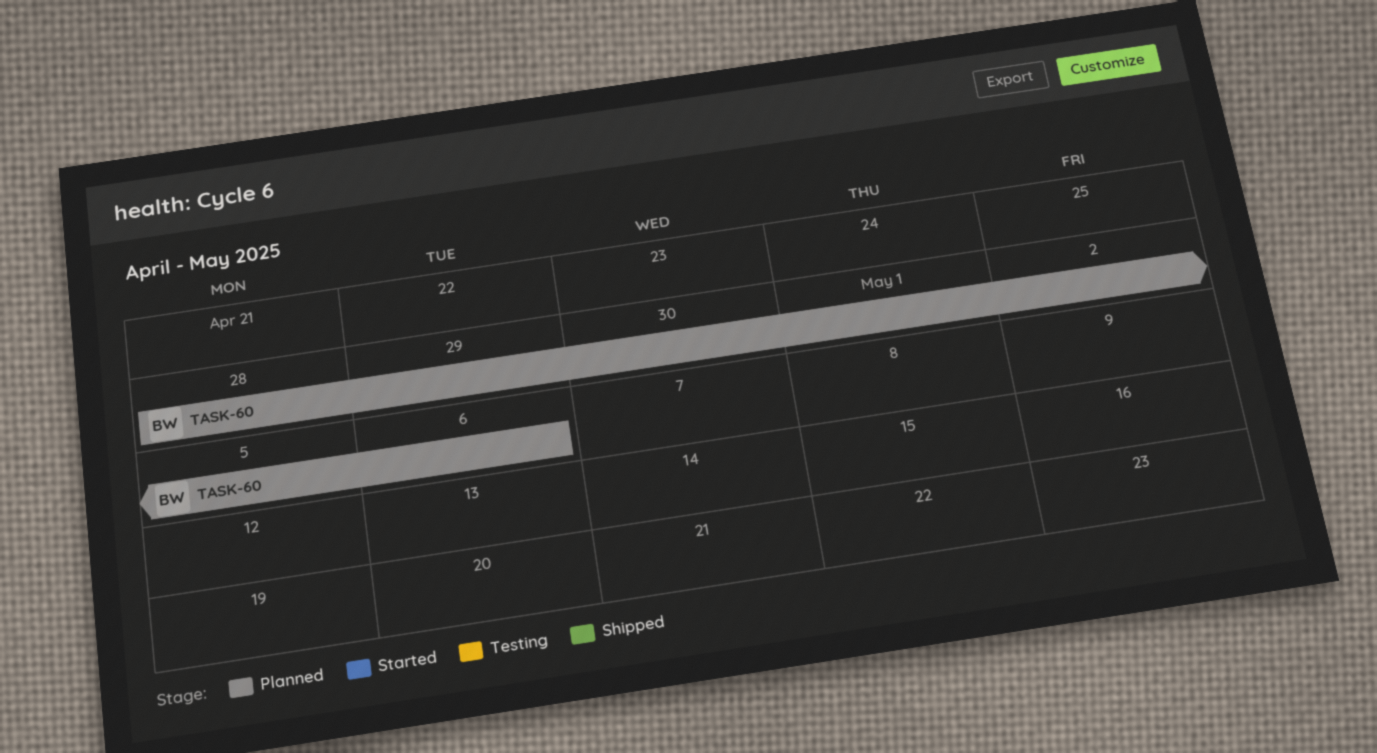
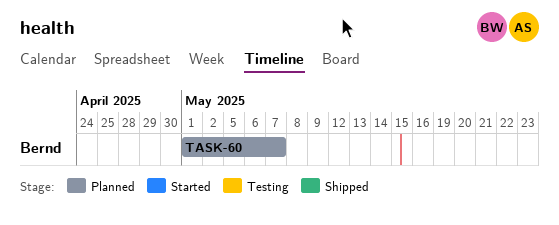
TASK-60, start: Apr 28 -> May 1
TASK-60, due: May 6 -> May 7

